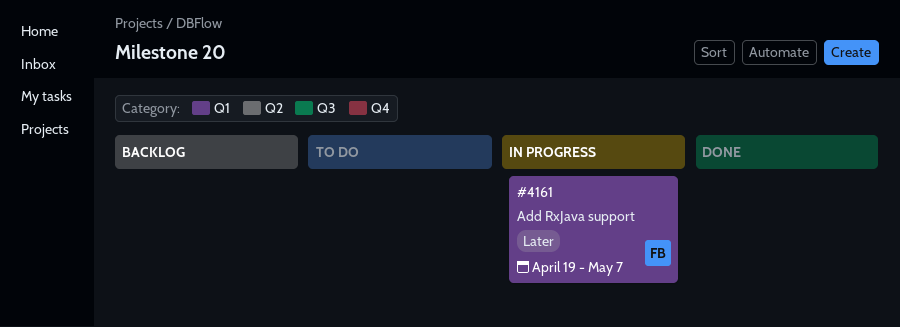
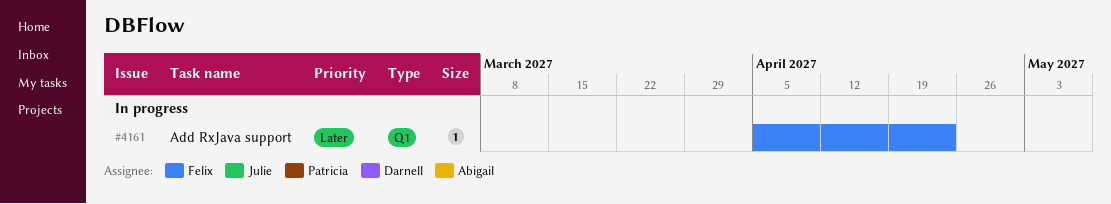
#4161, start: Apr 19 -> Apr 5
#4161, due: May 7 -> Apr 23

